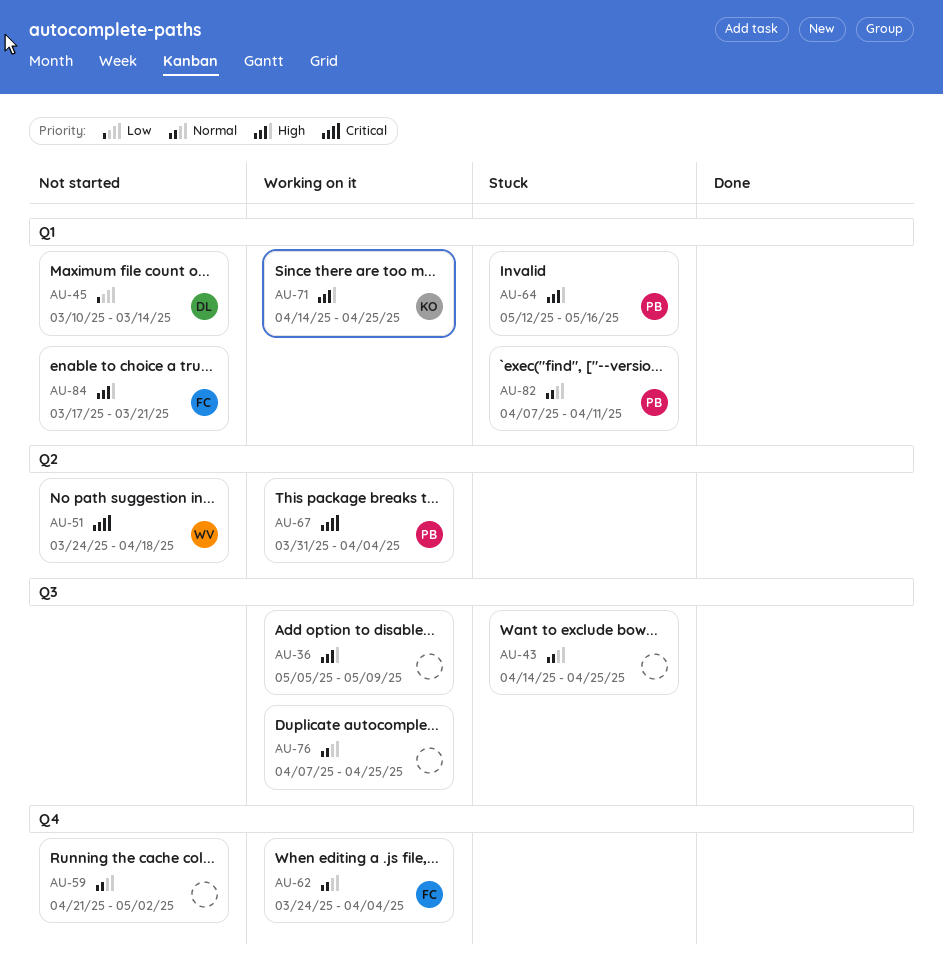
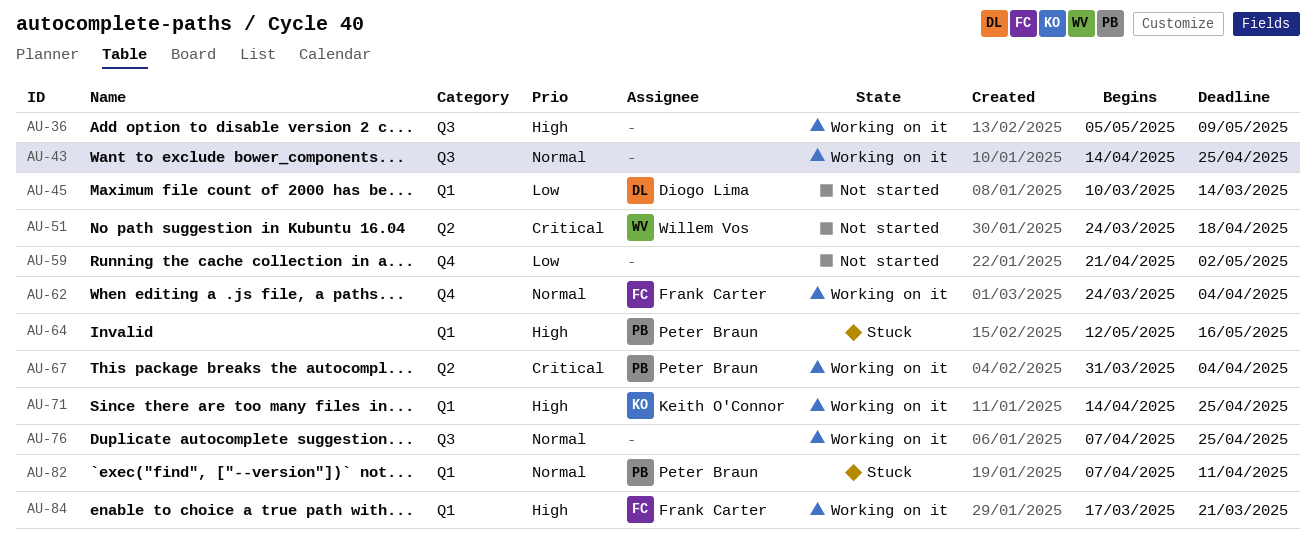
AU-43, status: Stuck -> Working on it
AU-59, priority: Normal -> Low
AU-84, status: Not started -> Working on it

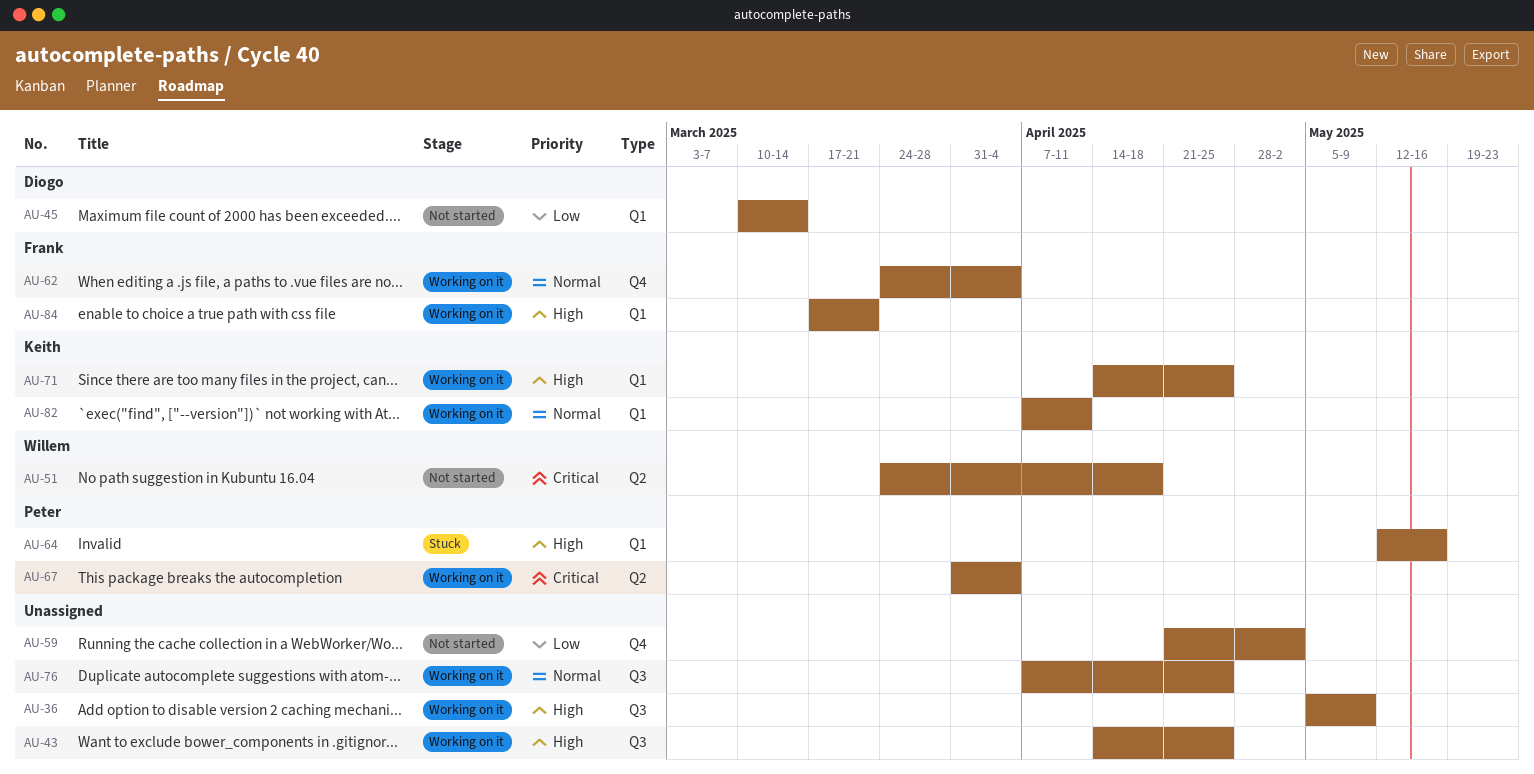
AU-43, priority: Normal -> High
AU-82, status: Stuck -> Working on it
AU-82, owner: Peter Braun -> Keith O'Connor

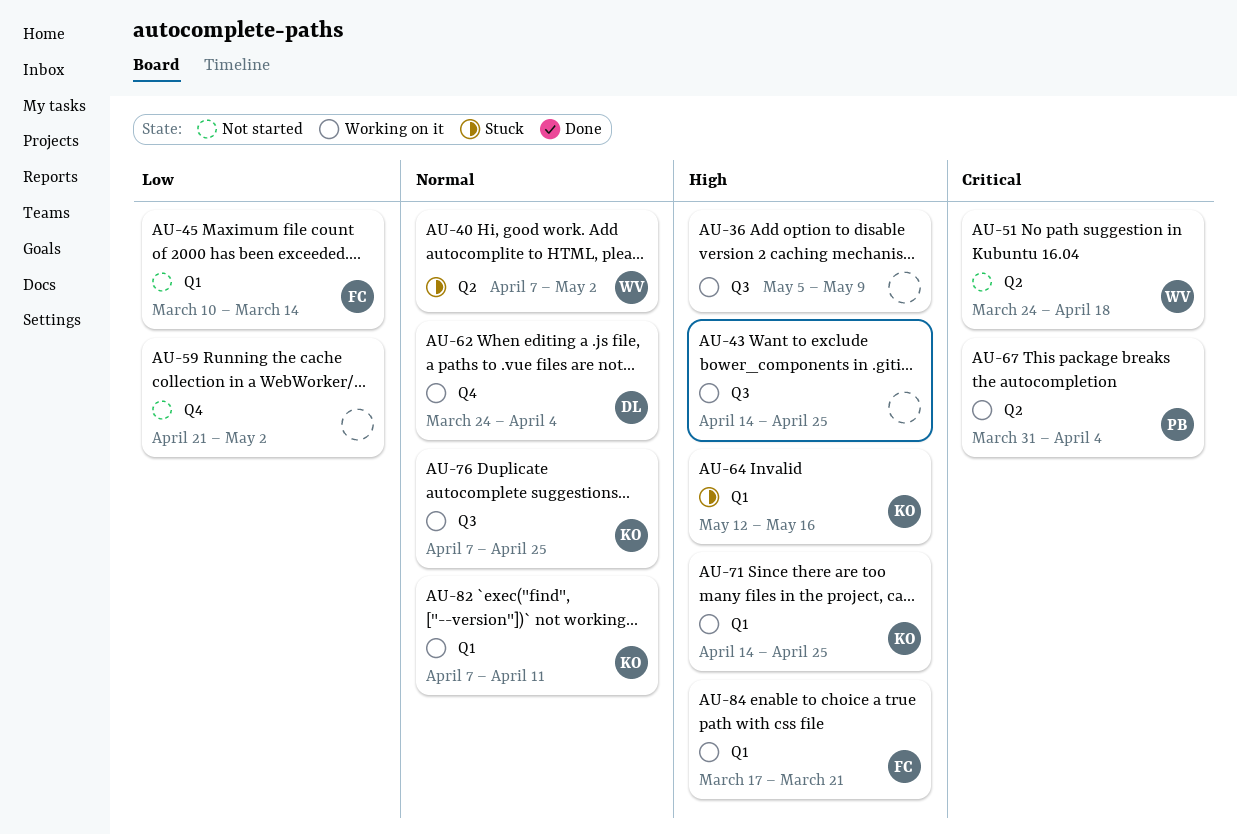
AU-40: none -> present
AU-45, owner: Diogo -> Frank
AU-62, owner: Frank -> Diogo
AU-64, owner: Peter -> Keith
AU-76, owner: none -> Keith

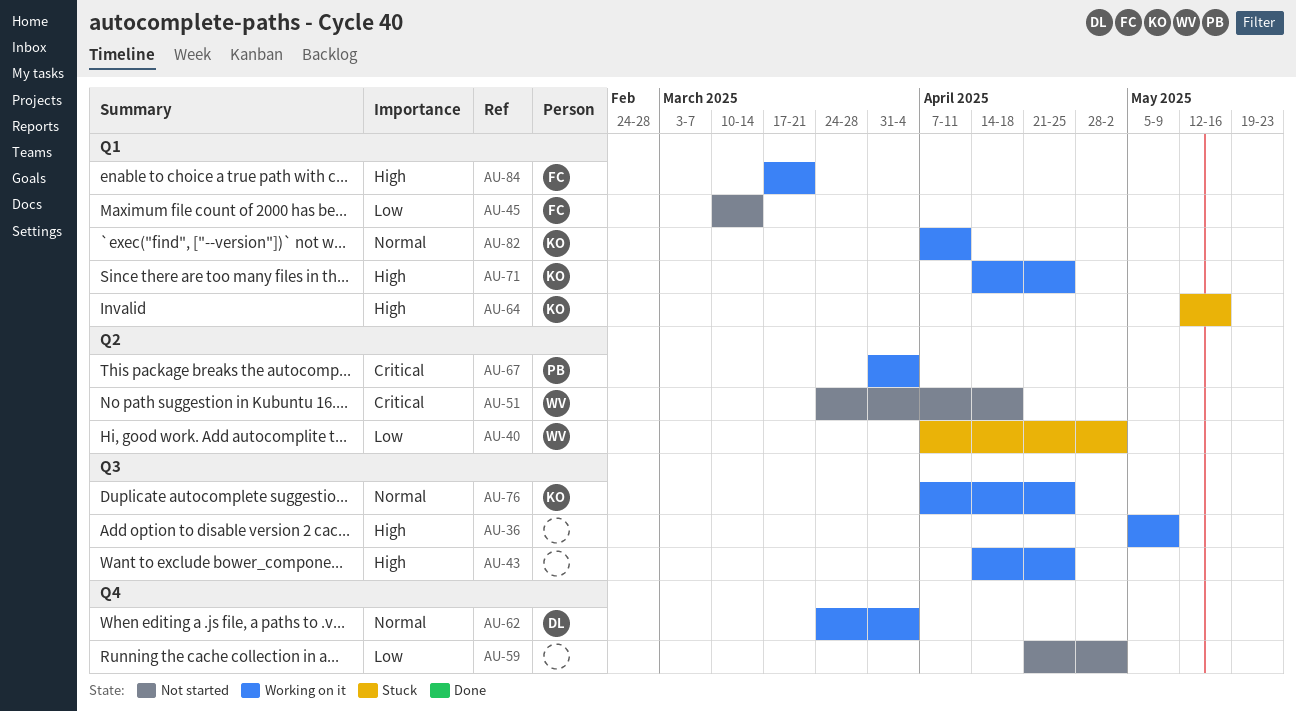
AU-40, priority: Normal -> Low

